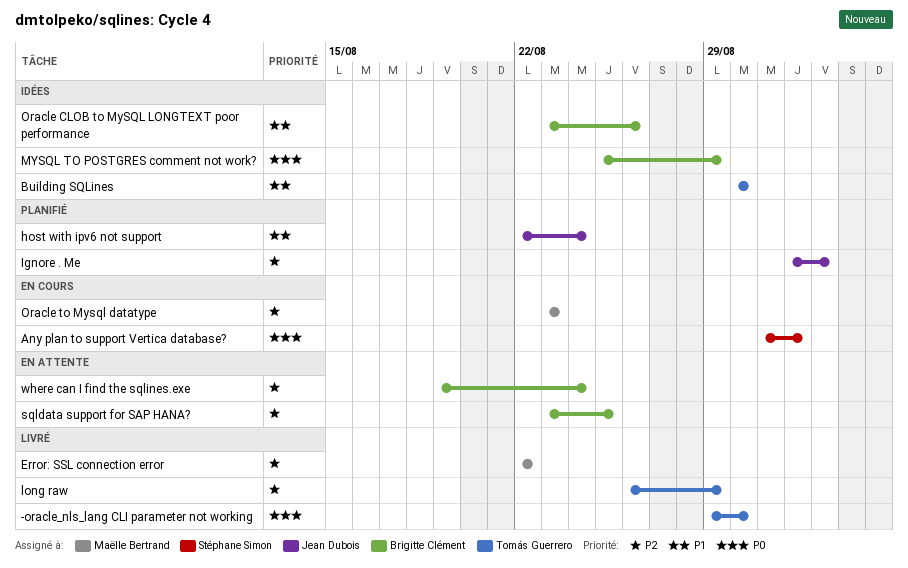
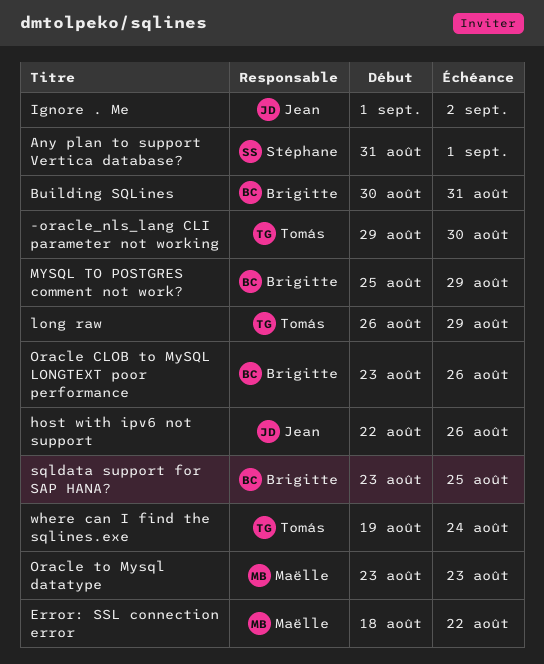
Building SQLines, owner: Tomás Guerrero -> Brigitte Clément
Building SQLines, due: Aug 30 -> Aug 31
Error: SSL connection error, start: Aug 22 -> Aug 18
host with ipv6 not support, due: Aug 24 -> Aug 26
where can I find the sqlines.exe, owner: Brigitte Clément -> Tomás Guerrero

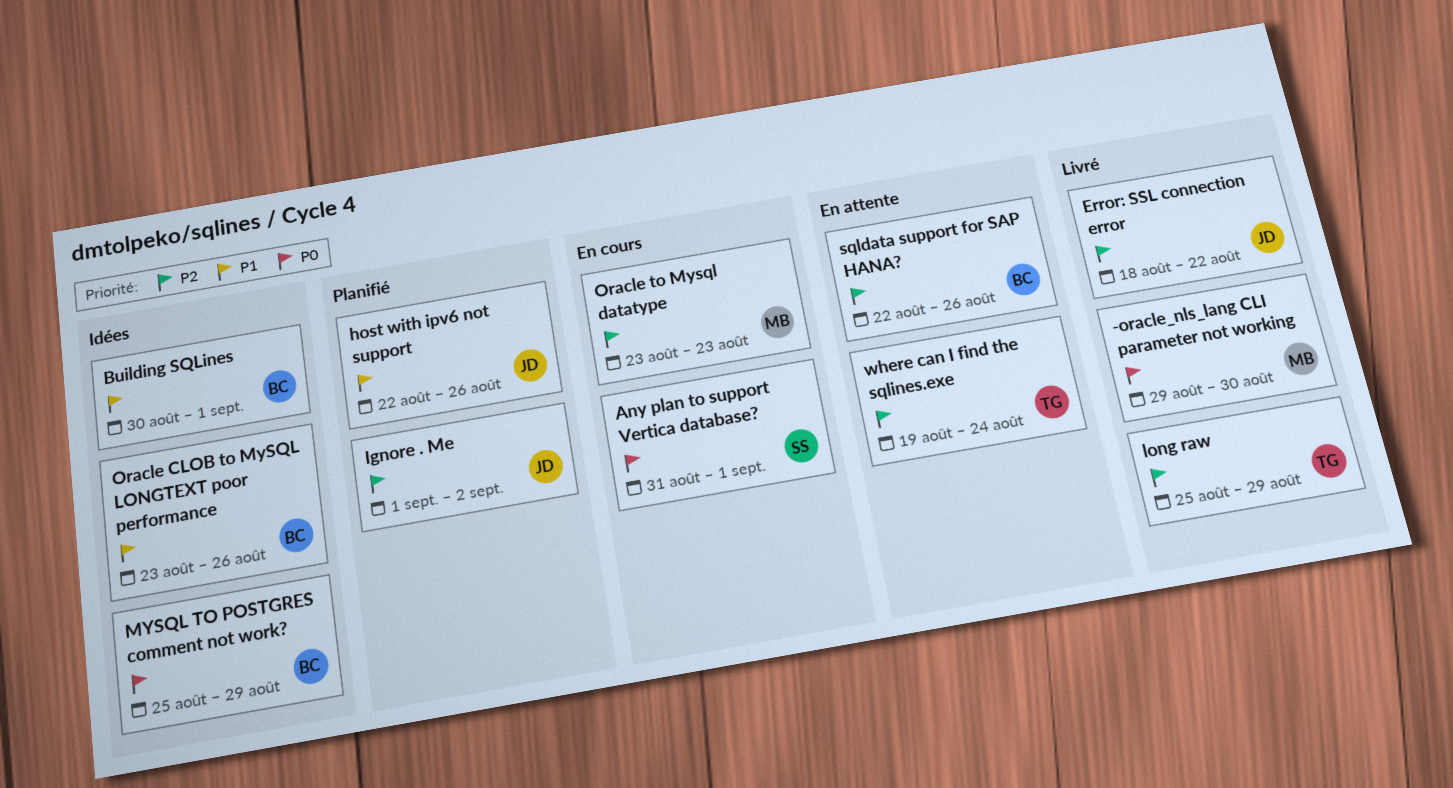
-oracle_nls_lang CLI parameter not working, owner: Tomás -> Maëlle
Building SQLines, due: Aug 31 -> Sep 1
Error: SSL connection error, owner: Maëlle -> Jean
long raw, start: Aug 26 -> Aug 25
sqldata support for SAP HANA?, start: Aug 23 -> Aug 22
sqldata support for SAP HANA?, due: Aug 25 -> Aug 26

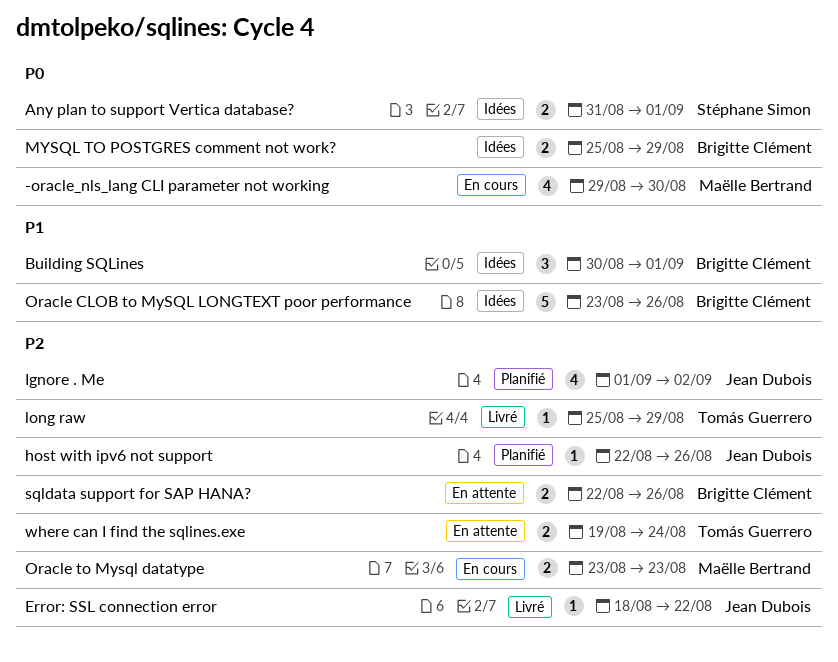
-oracle_nls_lang CLI parameter not working, status: Livré -> En cours
Any plan to support Vertica database?, status: En cours -> Idées
host with ipv6 not support, priority: P1 -> P2

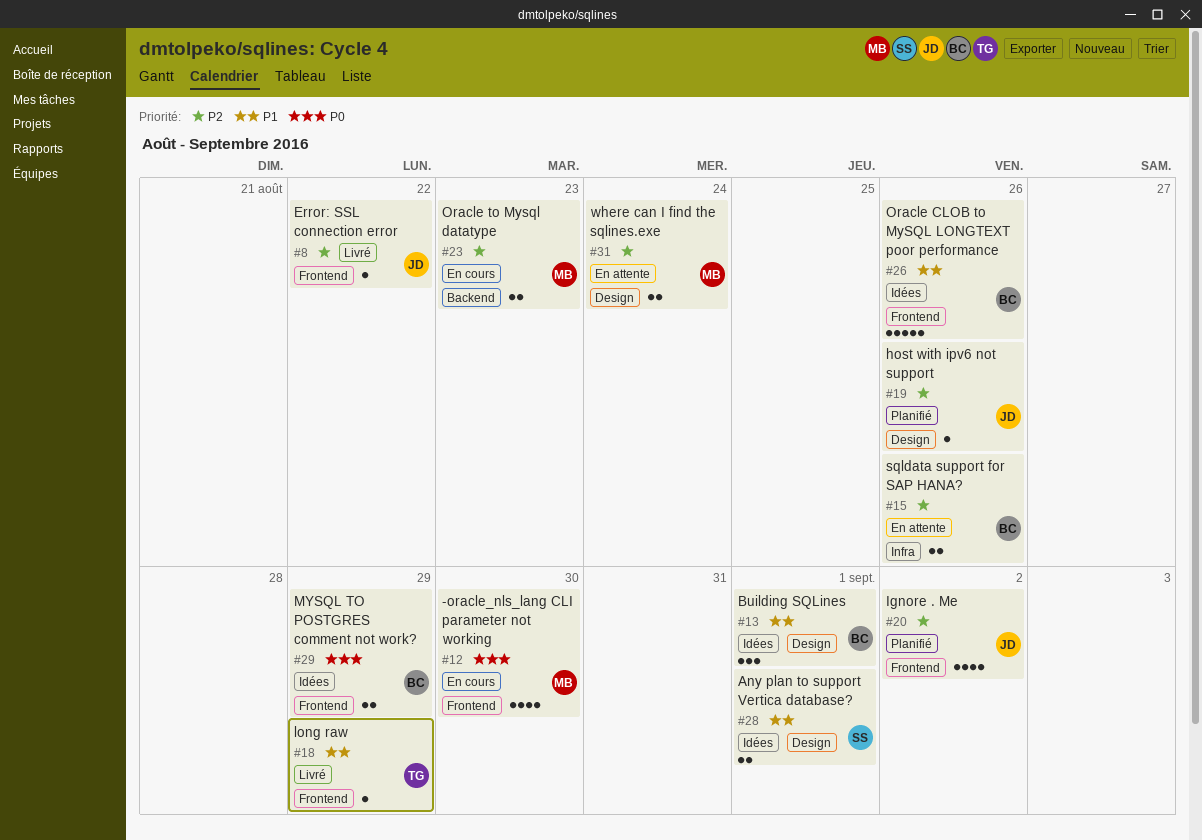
Any plan to support Vertica database?, priority: P0 -> P1
long raw, priority: P2 -> P1
where can I find the sqlines.exe, owner: Tomás Guerrero -> Maëlle Bertrand

